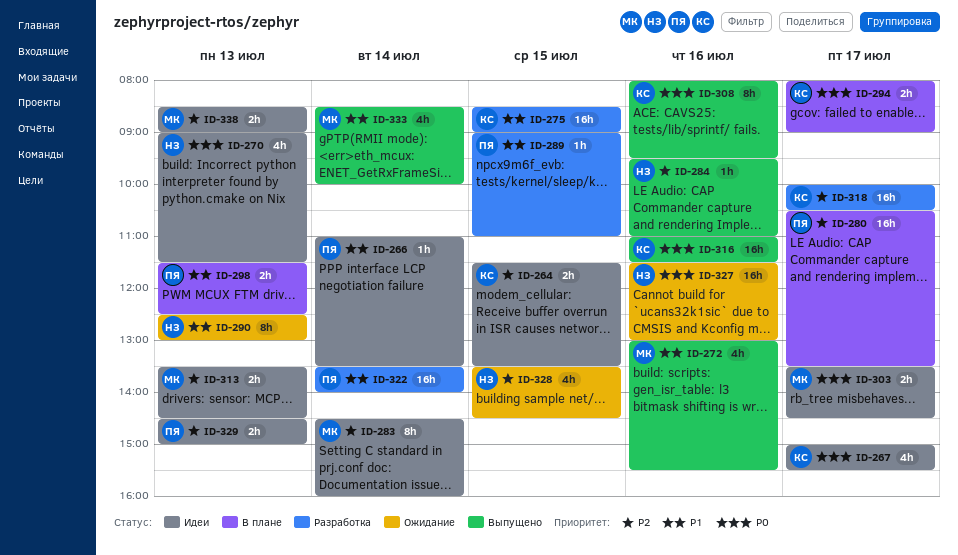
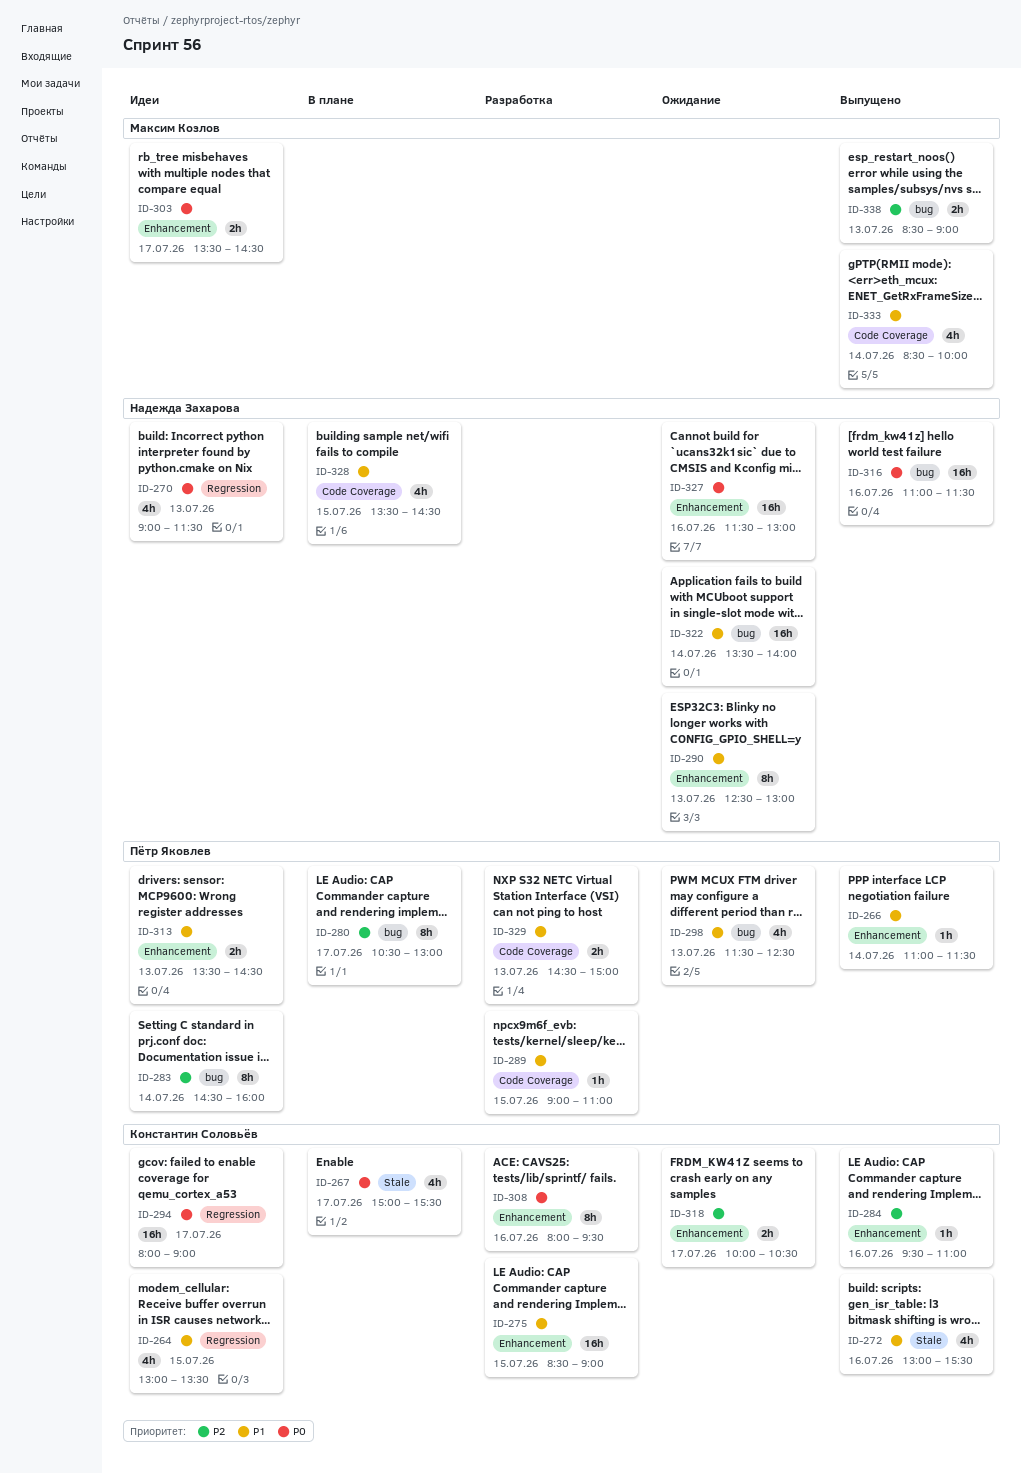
ID-264, priority: P2 -> P1
ID-264, estimate: 2h -> 4h
ID-264, begins: 11:30 -> 13:00
ID-266, status: Идеи -> Выпущено
ID-266, ends: 13:30 -> 11:30
ID-267, status: Идеи -> В плане
ID-272, owner: Максим Козлов -> Константин Соловьёв
ID-280, estimate: 16h -> 8h
ID-280, ends: 13:30 -> 13:00
ID-283, owner: Максим Козлов -> Пётр Яковлев
ID-284, owner: Надежда Захарова -> Константин Соловьёв
ID-294, status: В плане -> Идеи
ID-294, estimate: 2h -> 16h
ID-298, status: В плане -> Ожидание
ID-298, estimate: 2h -> 4h
ID-308, status: Выпущено -> Разработка
ID-313, owner: Максим Козлов -> Пётр Яковлев
ID-313, priority: P2 -> P1
ID-316, owner: Константин Соловьёв -> Надежда Захарова
ID-318, status: Разработка -> Ожидание
ID-318, estimate: 16h -> 2h
ID-322, status: Разработка -> Ожидание
ID-322, owner: Пётр Яковлев -> Надежда Захарова
ID-328, status: Ожидание -> В плане
ID-328, priority: P2 -> P1
ID-329, status: Идеи -> Разработка
ID-329, priority: P2 -> P1
ID-338, status: Идеи -> Выпущено

